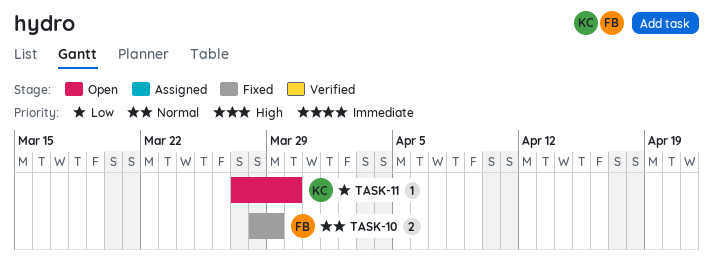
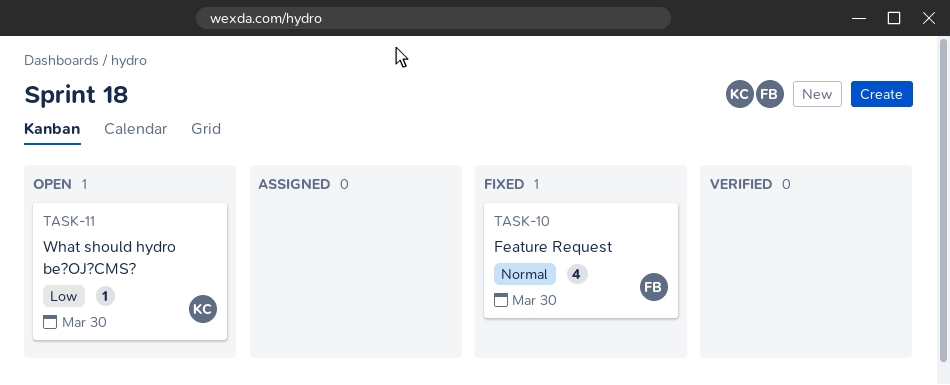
TASK-10, estimate: 2 -> 4
TASK-10, due: Mar 29 -> Mar 30

